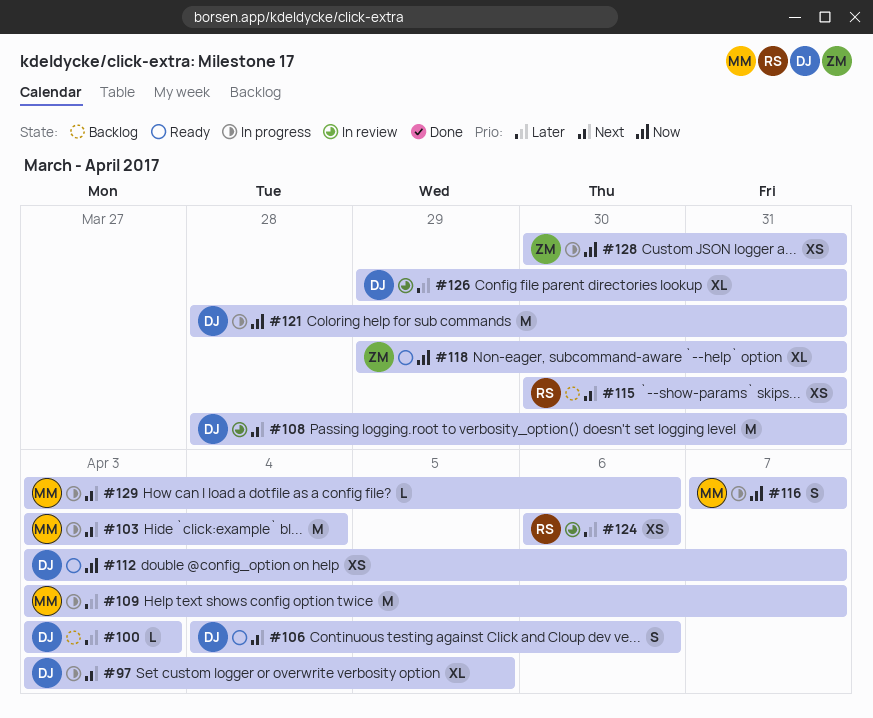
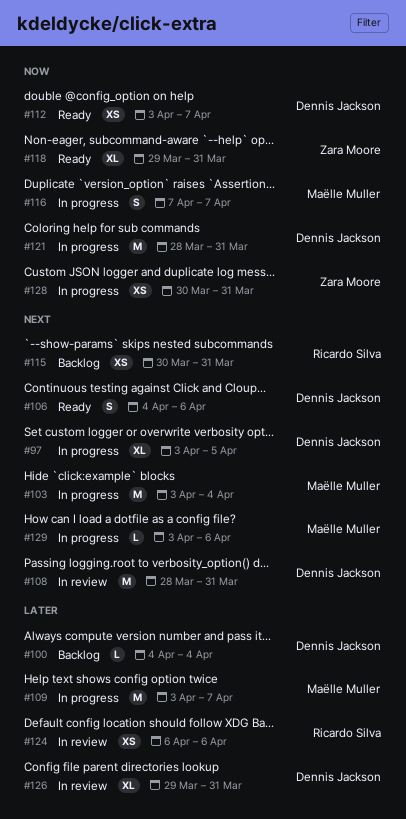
#100, start: Apr 3 -> Apr 4
#100, due: Apr 3 -> Apr 4

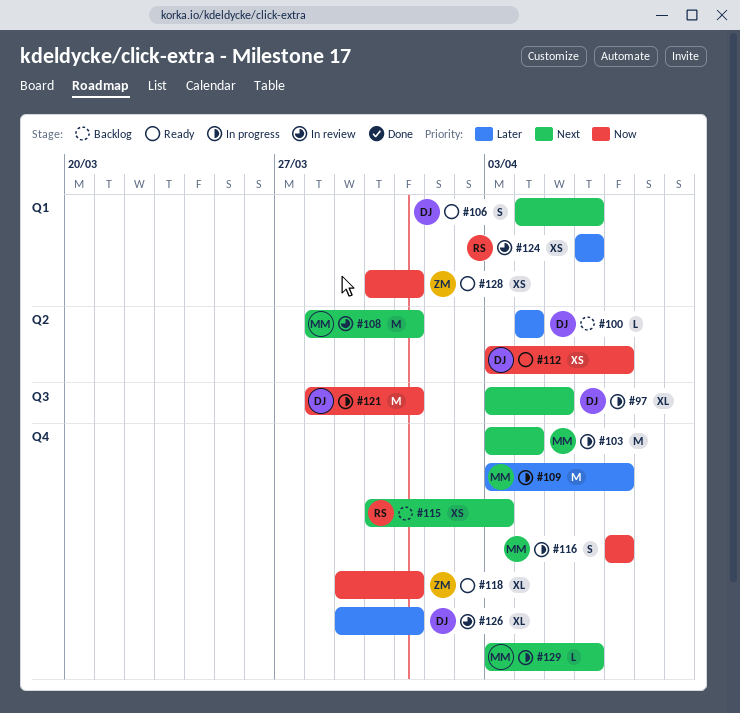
#108, owner: Dennis Jackson -> Maëlle Muller
#115, due: Mar 31 -> Apr 3
#128, status: In progress -> Ready

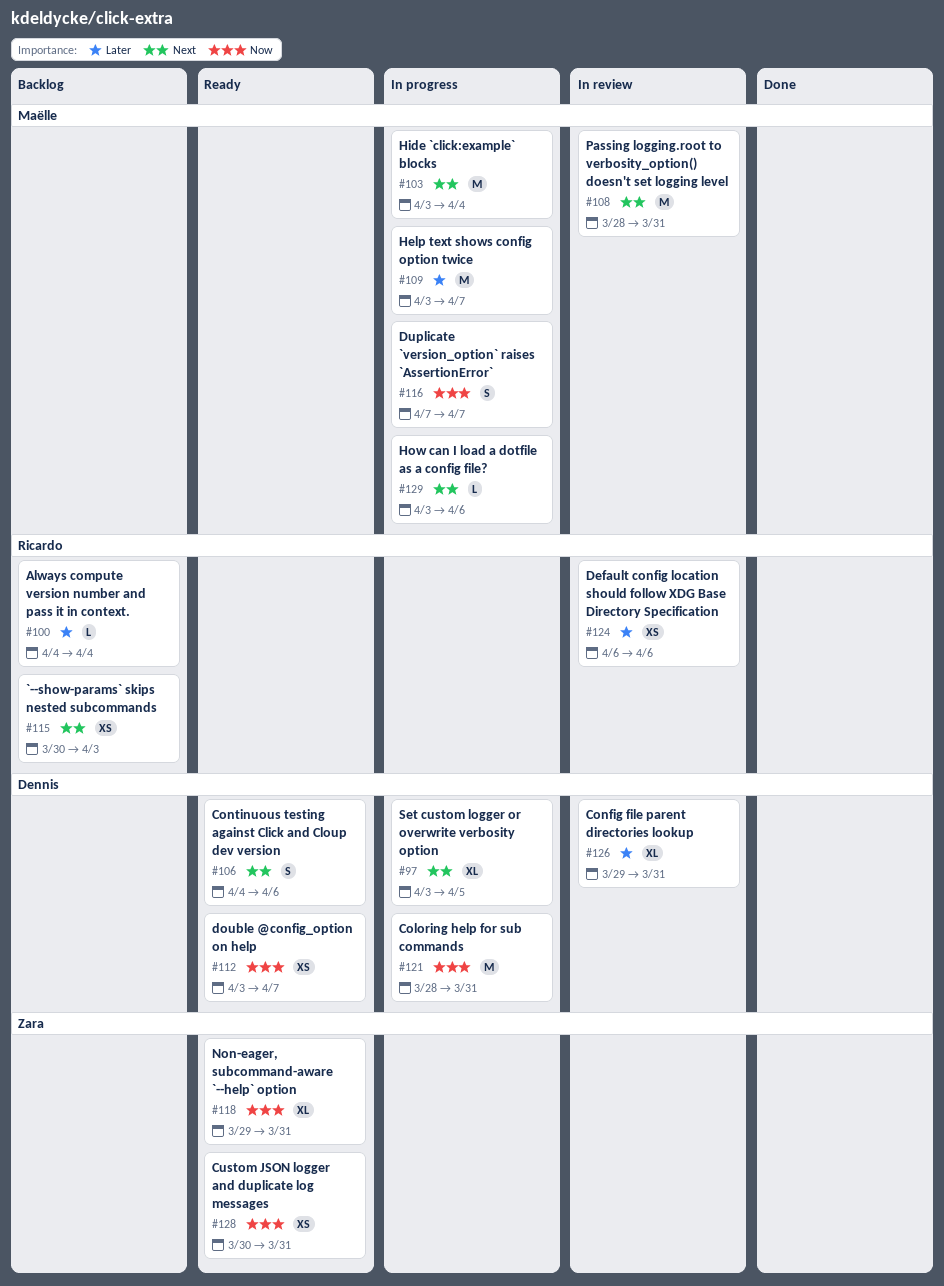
#100, owner: Dennis -> Ricardo

